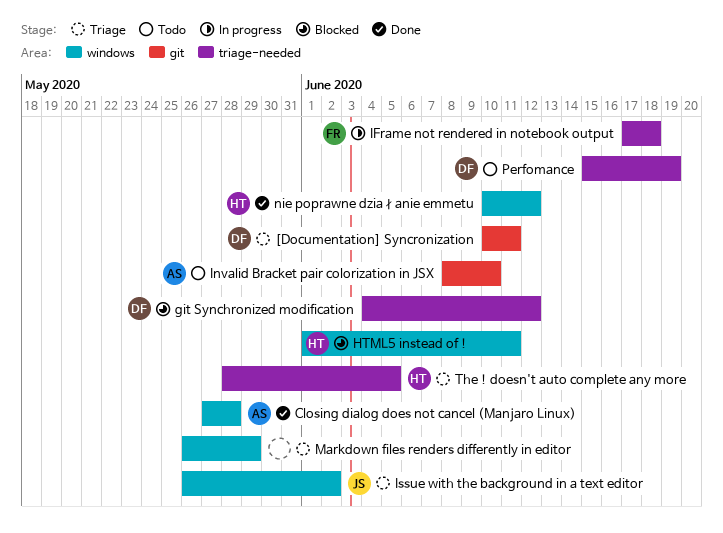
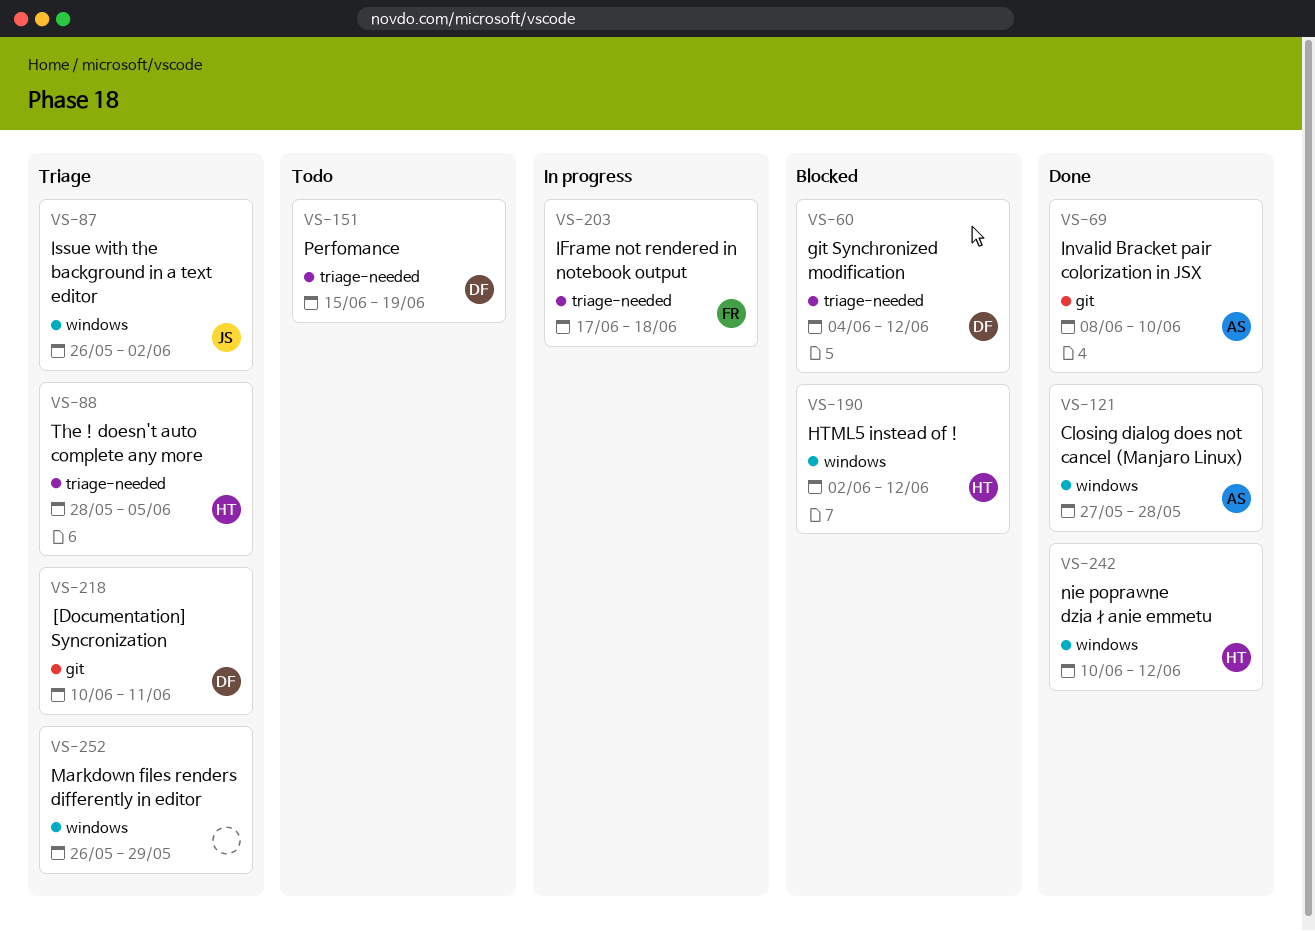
HTML5 instead of !, start: Jun 1 -> Jun 2
HTML5 instead of !, due: Jun 11 -> Jun 12
Invalid Bracket pair colorization in JSX, status: Todo -> Done

